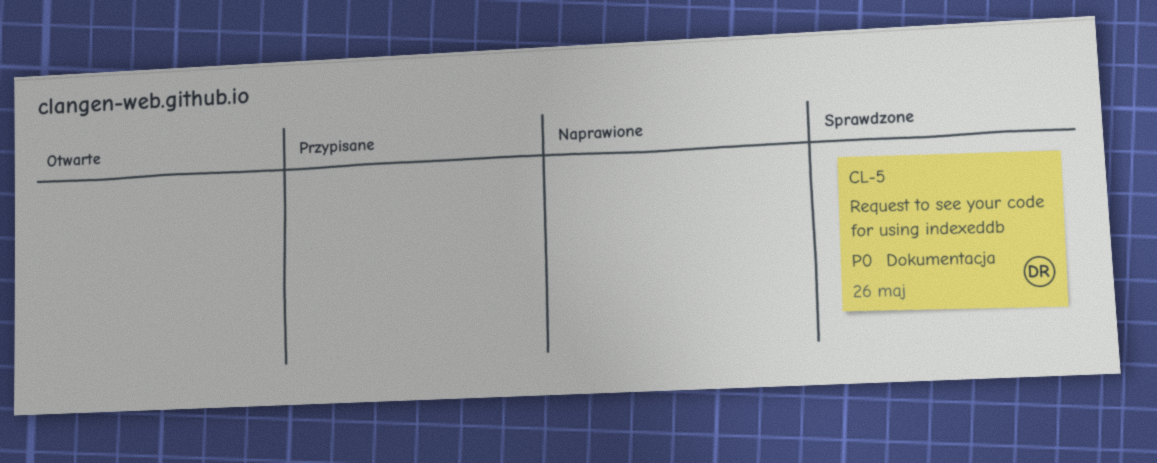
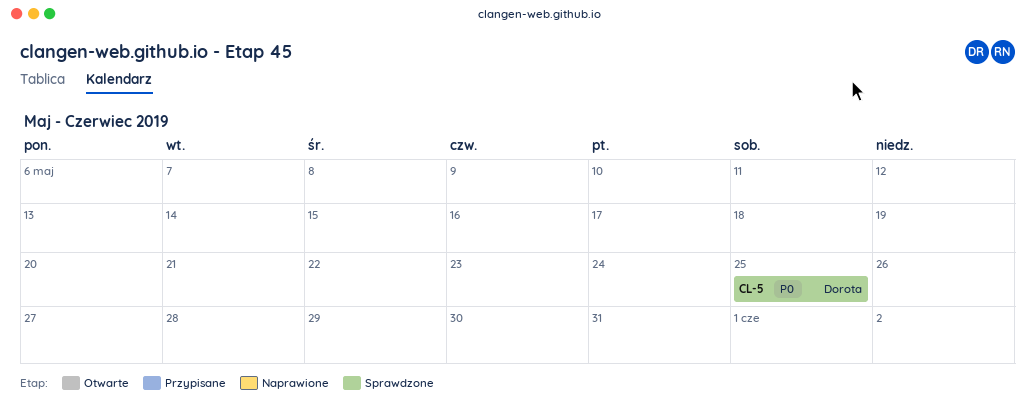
CL-5, due: May 26 -> May 25

